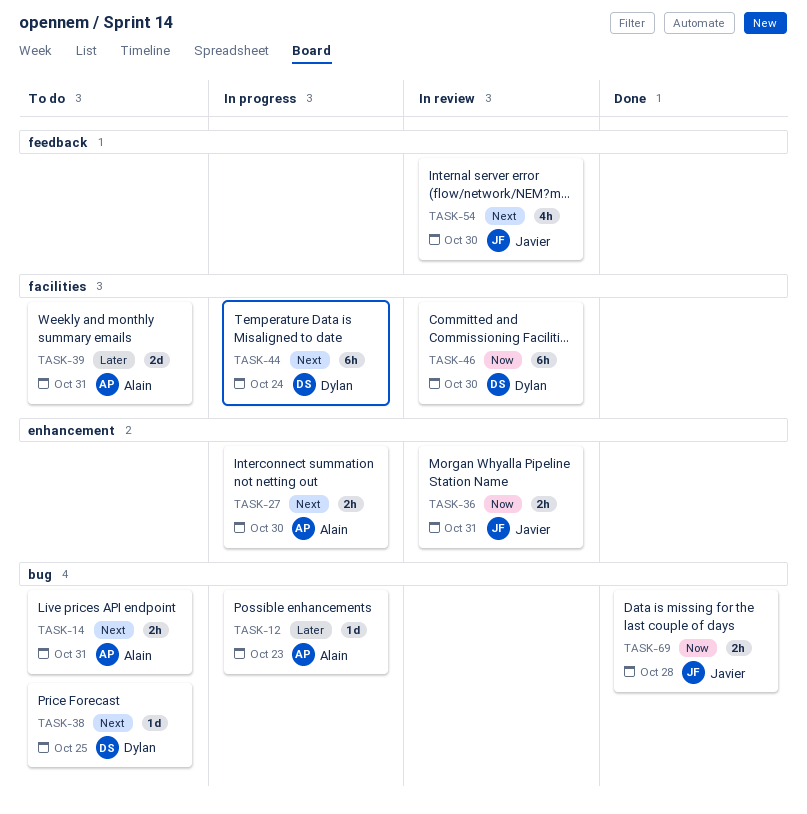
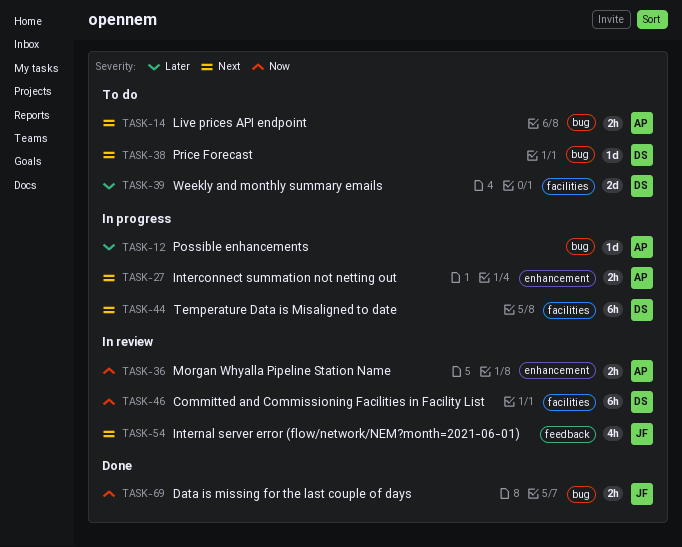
TASK-36, owner: Javier -> Alain
TASK-39, owner: Alain -> Dylan

